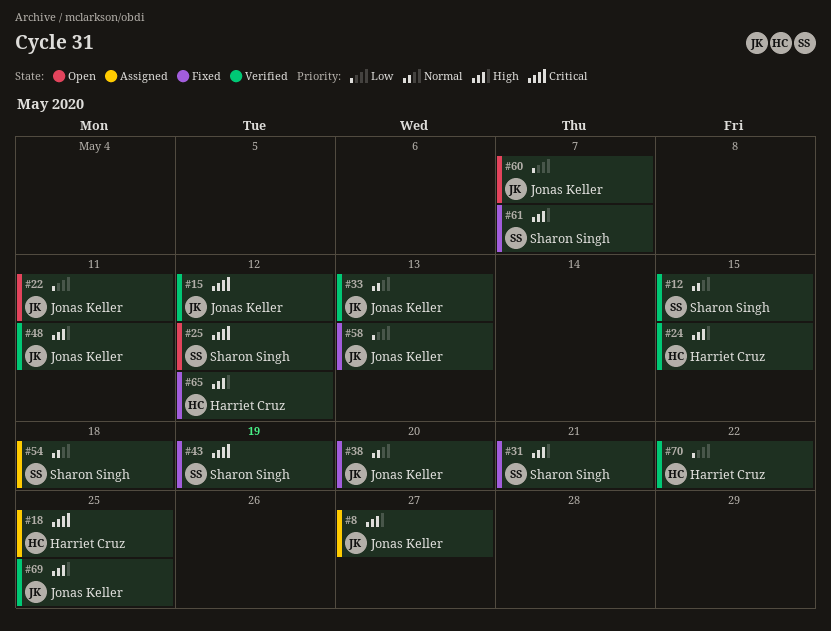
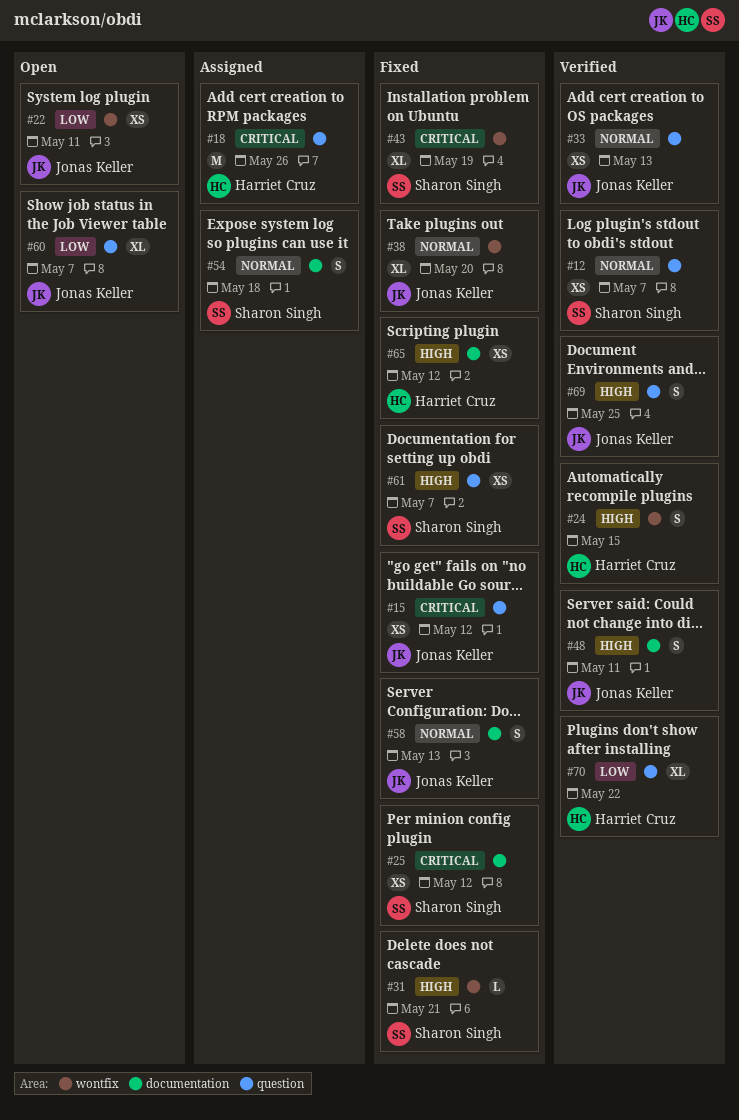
#8: present -> none
#12, due: May 15 -> May 7
#15, status: Verified -> Fixed
#18, due: May 25 -> May 26
#25, status: Open -> Fixed
#58, priority: Low -> Normal

